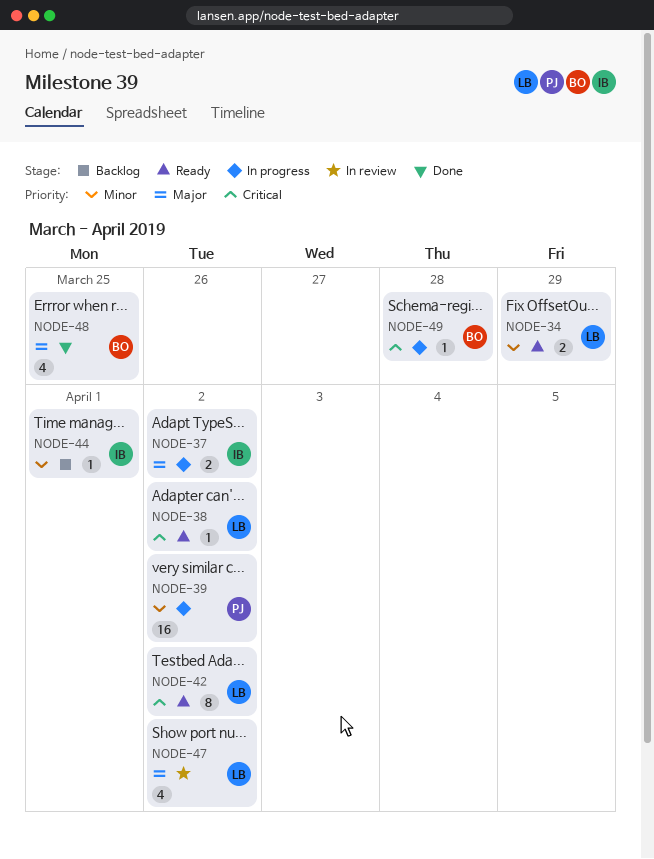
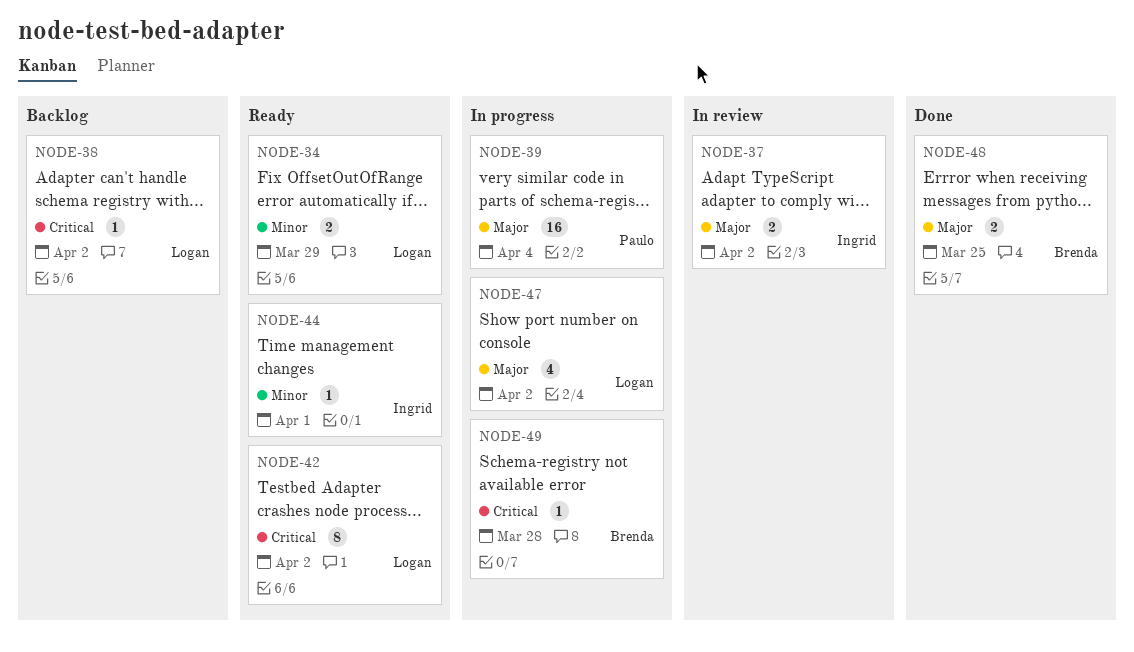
NODE-37, status: In progress -> In review
NODE-38, status: Ready -> Backlog
NODE-39, priority: Minor -> Major
NODE-39, due: Apr 2 -> Apr 4
NODE-44, status: Backlog -> Ready
NODE-47, status: In review -> In progress
NODE-48, estimate: 4 -> 2

